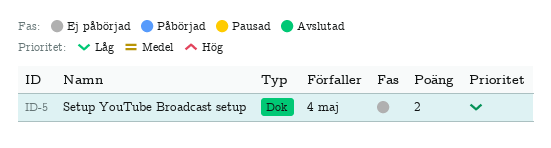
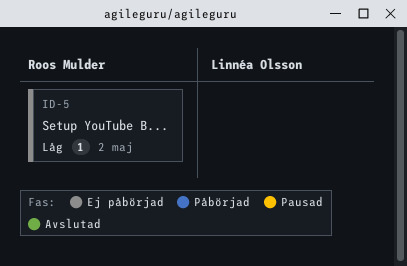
ID-5, estimate: 2 -> 1
ID-5, due: May 4 -> May 2

